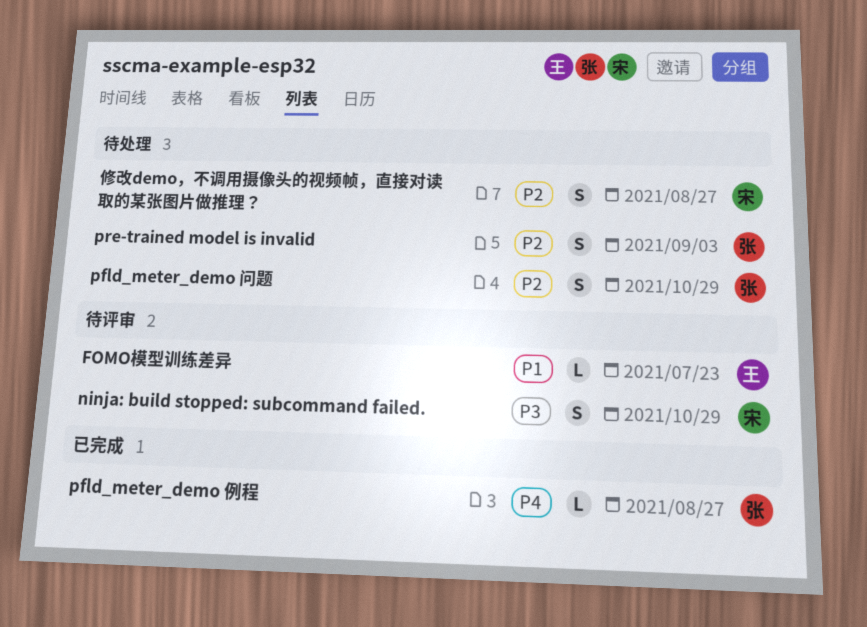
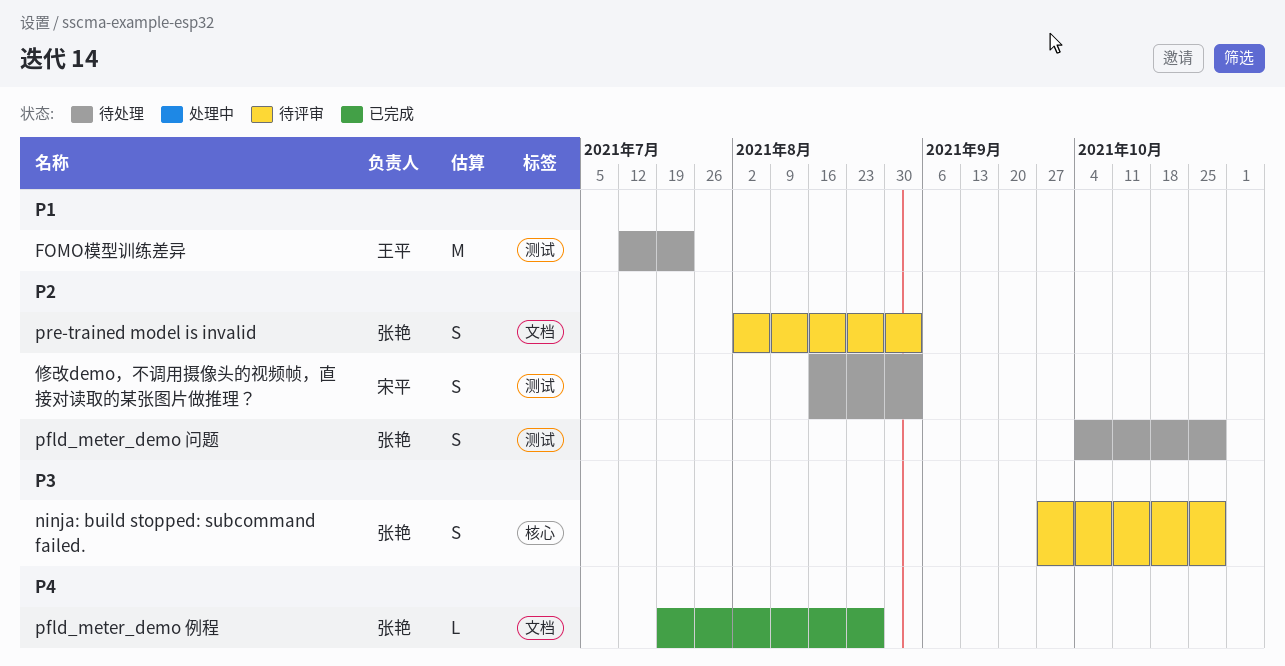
FOMO模型训练差异, status: 待评审 -> 待处理
FOMO模型训练差异, estimate: L -> M
ninja: build stopped: subcommand failed., owner: 宋平 -> 张艳
pre-trained model is invalid, status: 待处理 -> 待评审
修改demo，不调用摄像头的视频帧，直接对读取的某张图片做推理？, due: Aug 27 -> Sep 3

